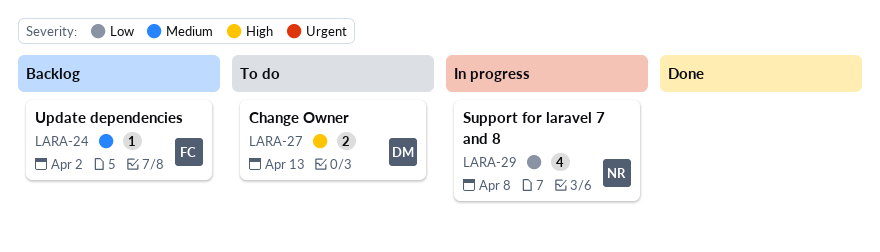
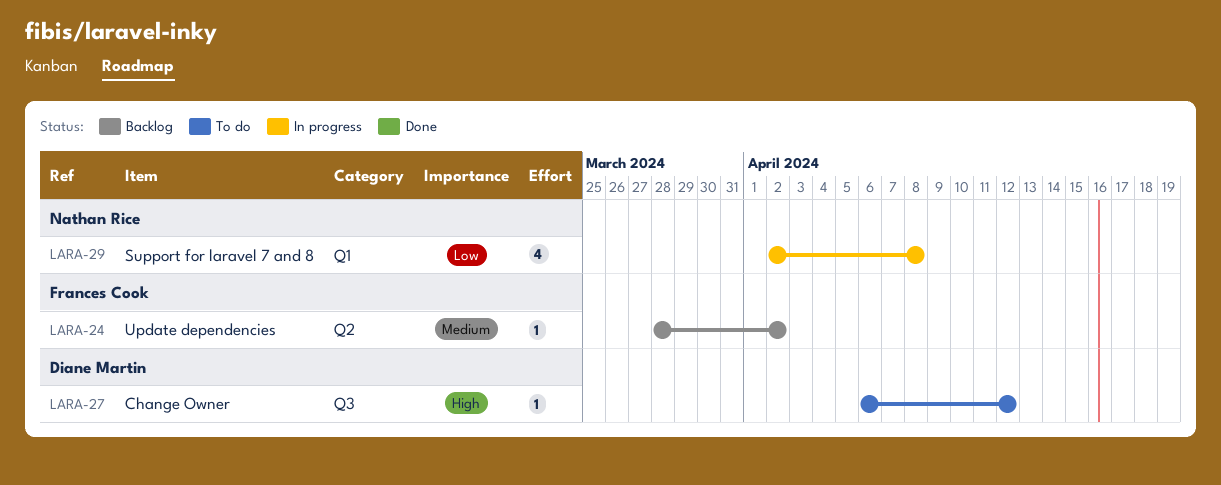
LARA-27, estimate: 2 -> 1
LARA-27, due: Apr 13 -> Apr 12

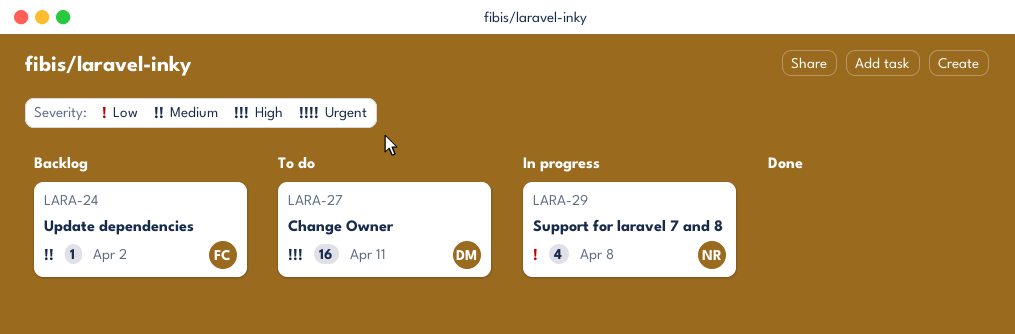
LARA-27, estimate: 1 -> 16
LARA-27, due: Apr 12 -> Apr 11

